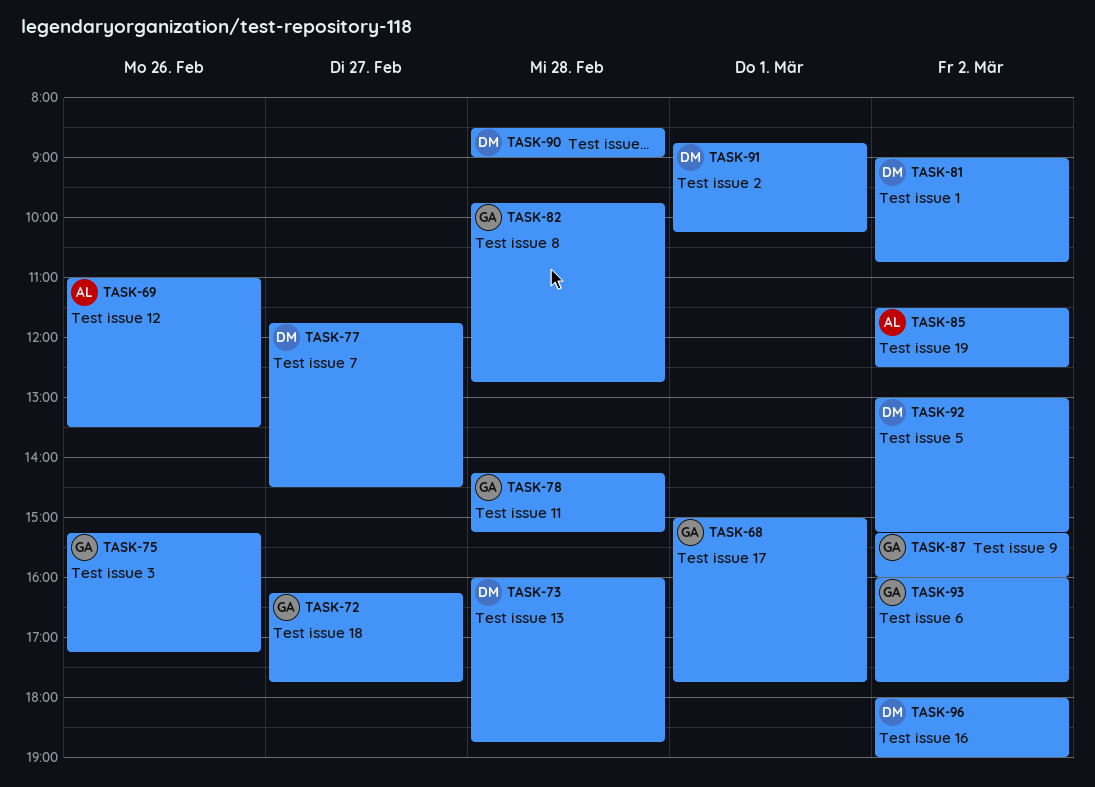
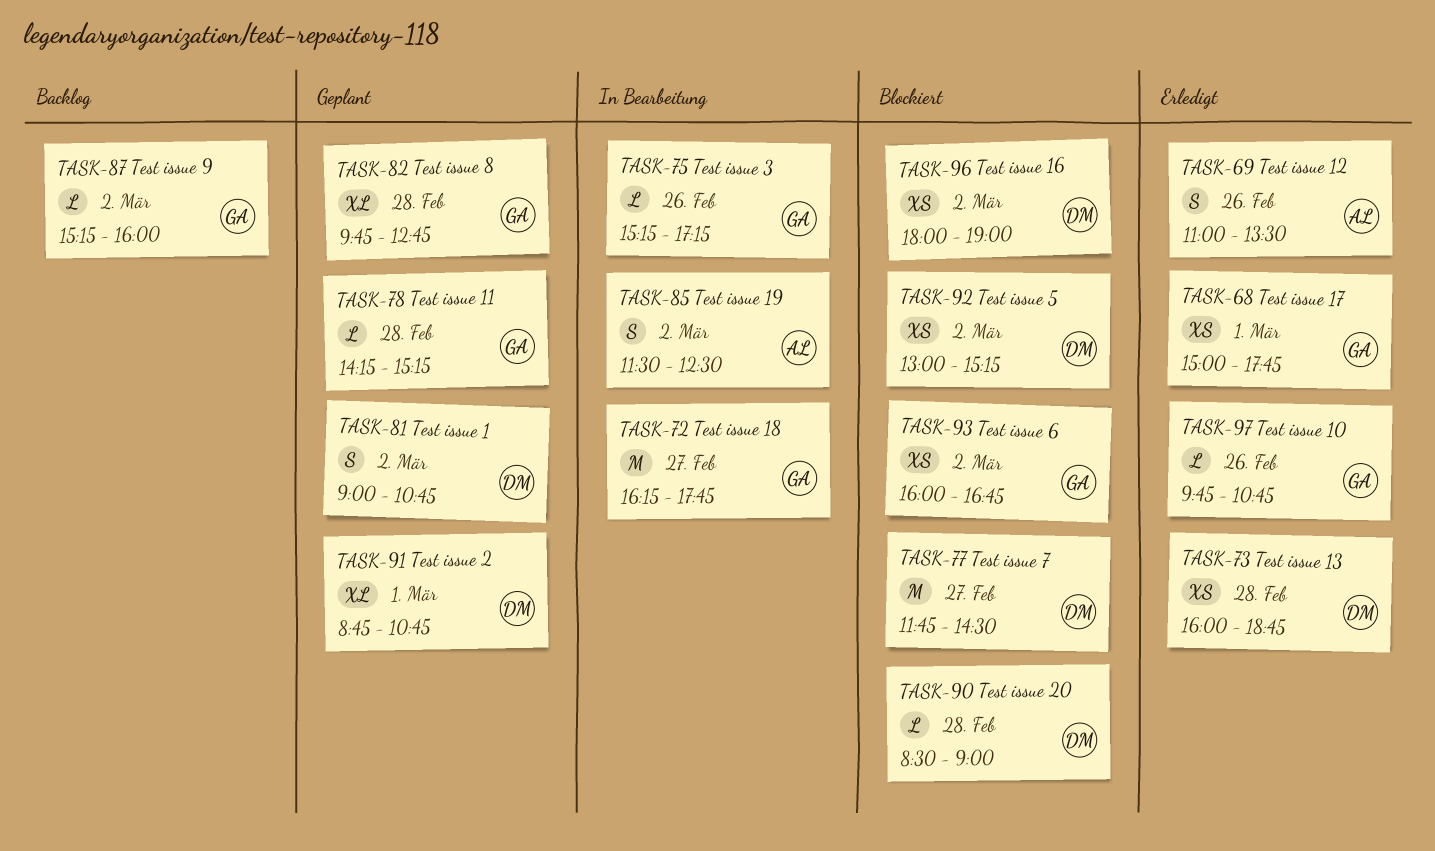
TASK-91, ends: 10:15 -> 10:45
TASK-93, ends: 17:45 -> 16:45
TASK-97: none -> present

